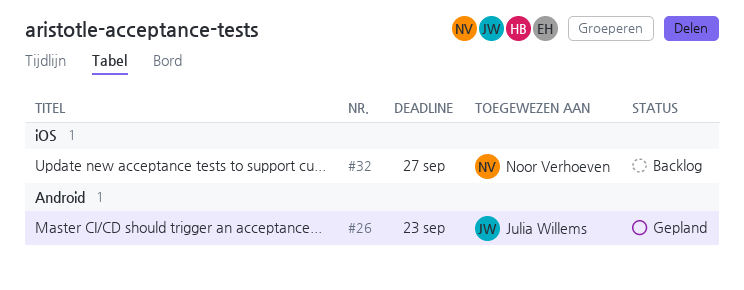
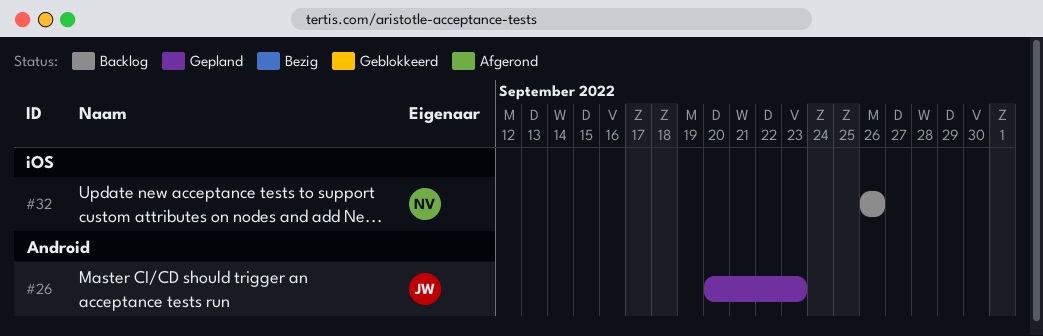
#32, due: Sep 27 -> Sep 26

